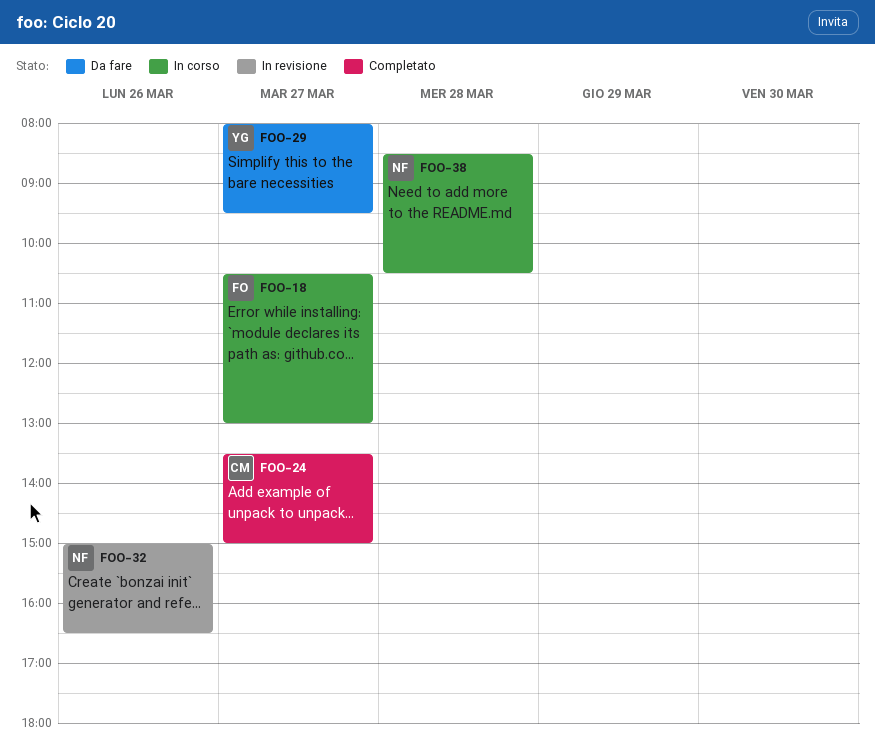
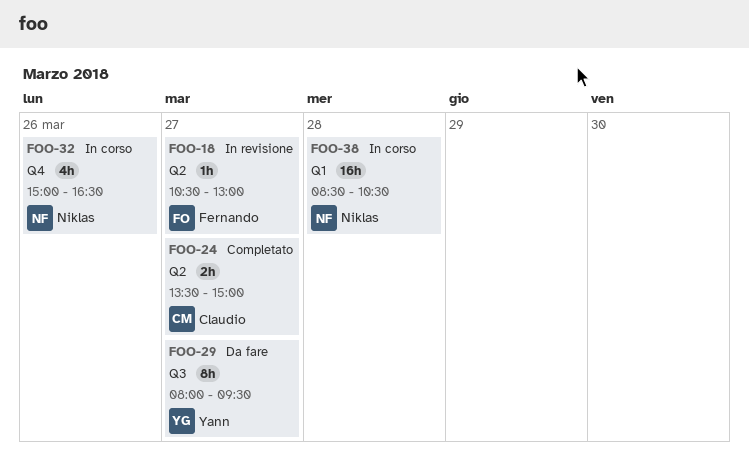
FOO-18, status: In corso -> In revisione
FOO-32, status: In revisione -> In corso

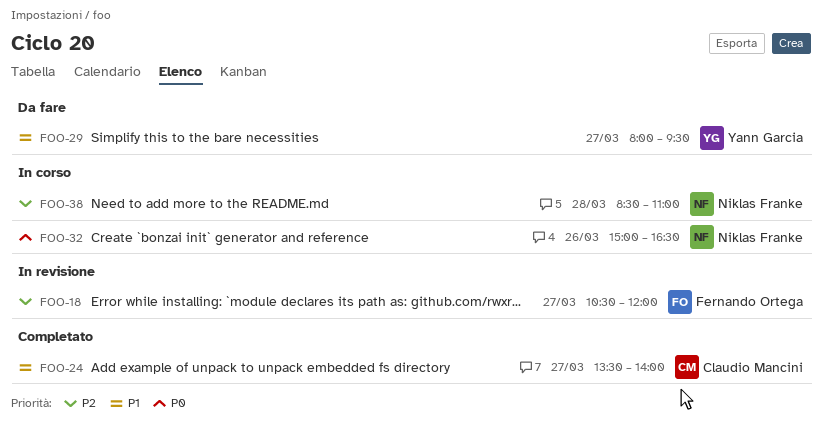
FOO-18, ends: 13:00 -> 12:00
FOO-24, ends: 15:00 -> 14:00
FOO-38, ends: 10:30 -> 11:00

